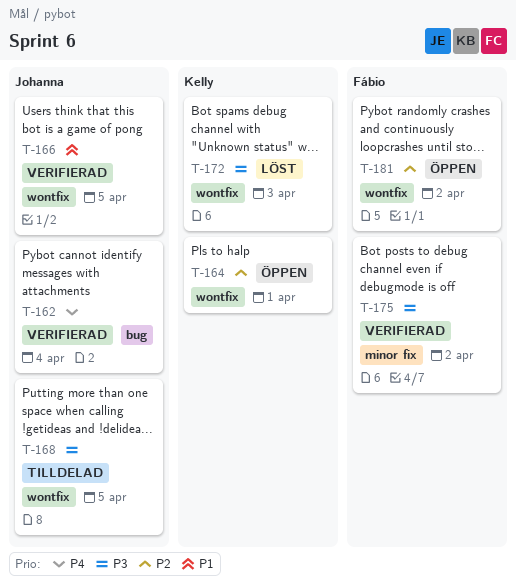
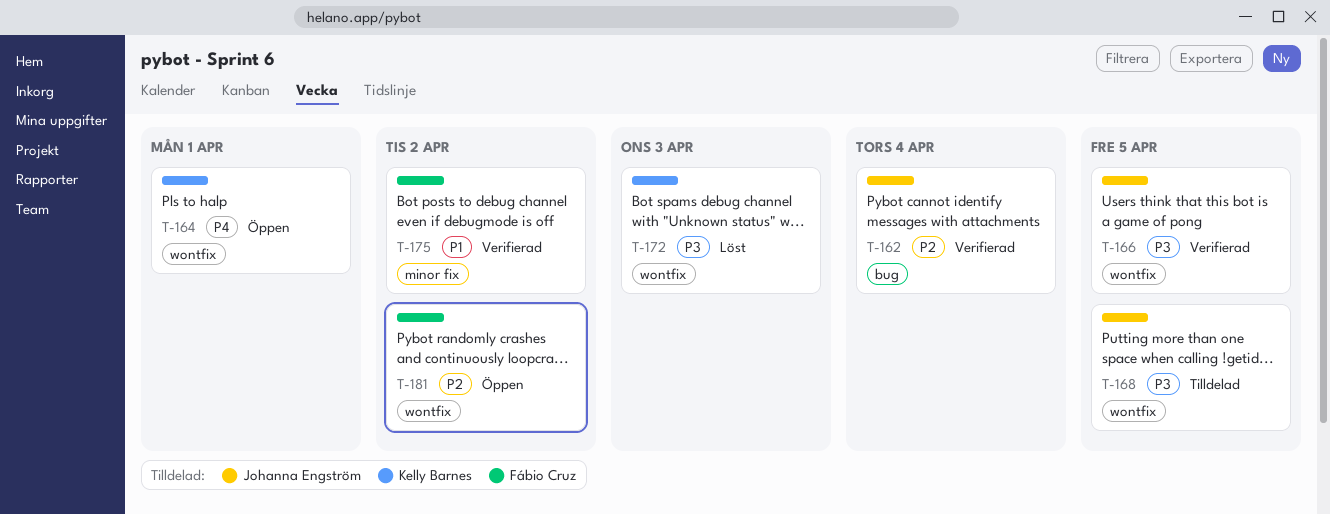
T-162, priority: P4 -> P2
T-164, priority: P2 -> P4
T-166, priority: P1 -> P3
T-175, priority: P3 -> P1

